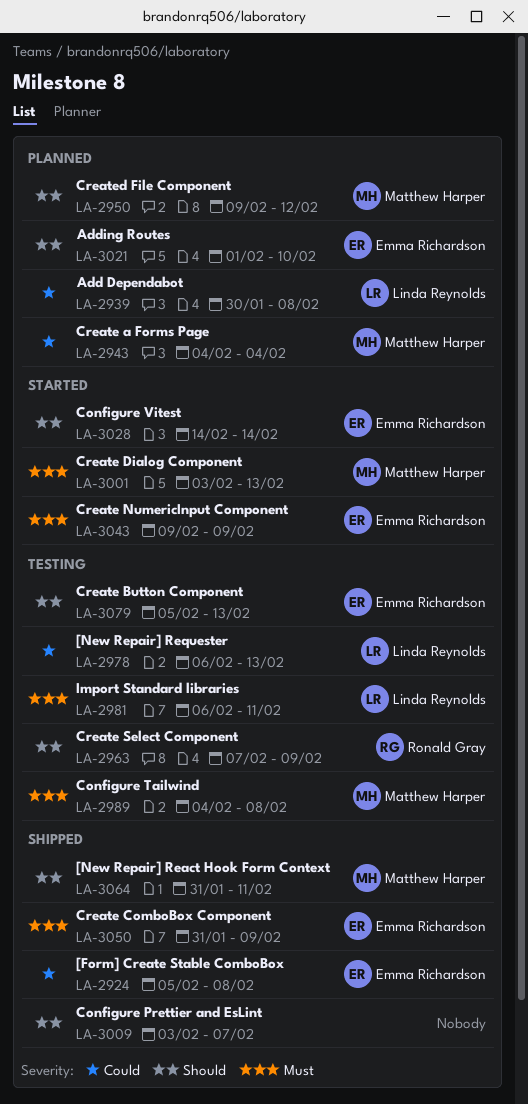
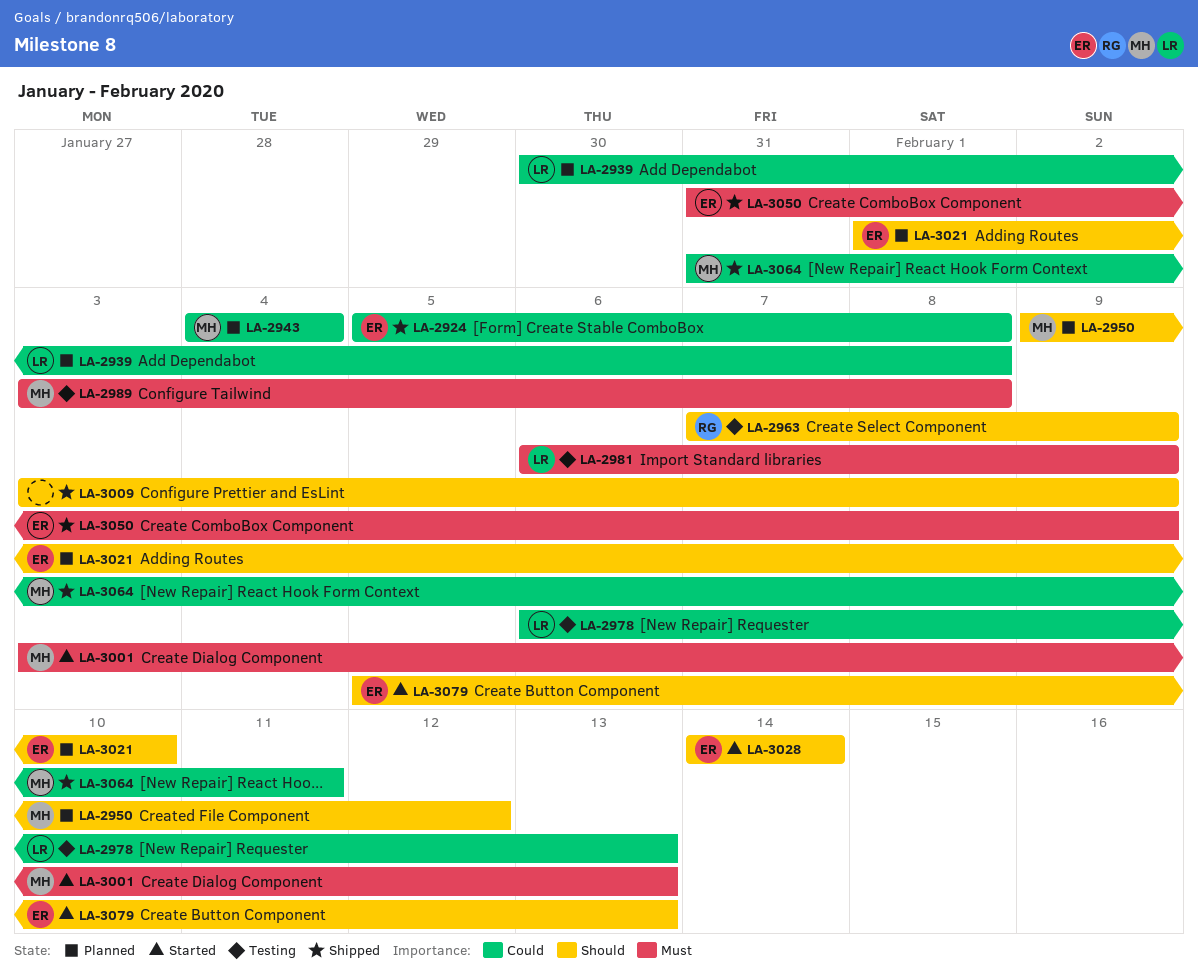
LA-2981, due: Feb 11 -> Feb 9
LA-2989, start: Feb 4 -> Feb 3
LA-3009, due: Feb 7 -> Feb 9
LA-3043: present -> none
LA-3064, priority: Should -> Could
LA-3079, status: Testing -> Started

